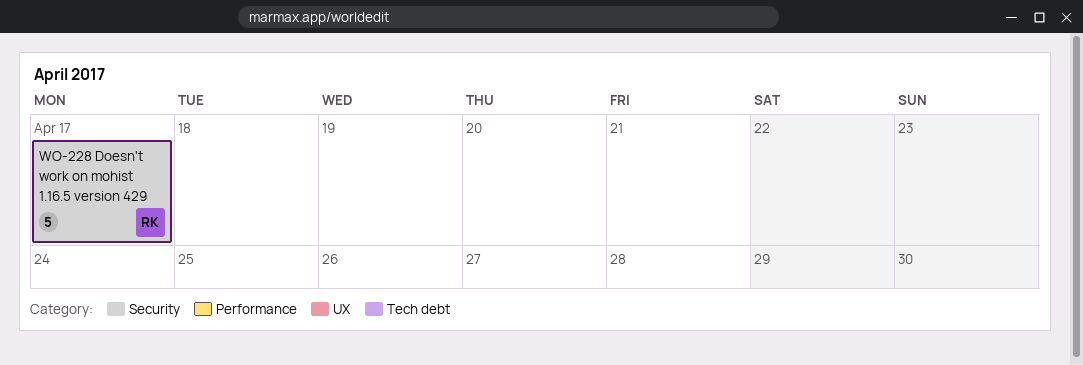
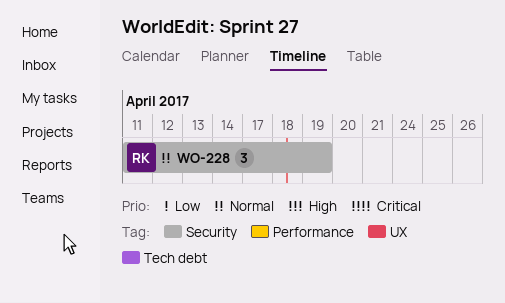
WO-228, estimate: 5 -> 3
WO-228, due: Apr 17 -> Apr 19

